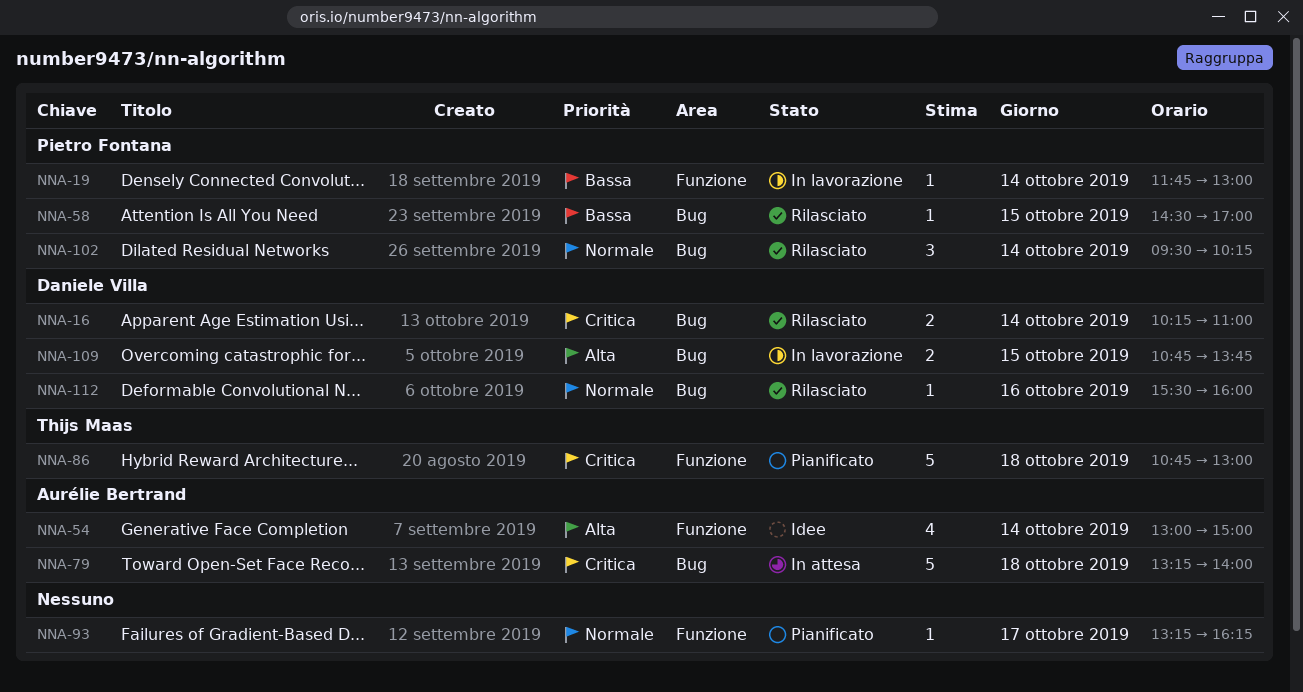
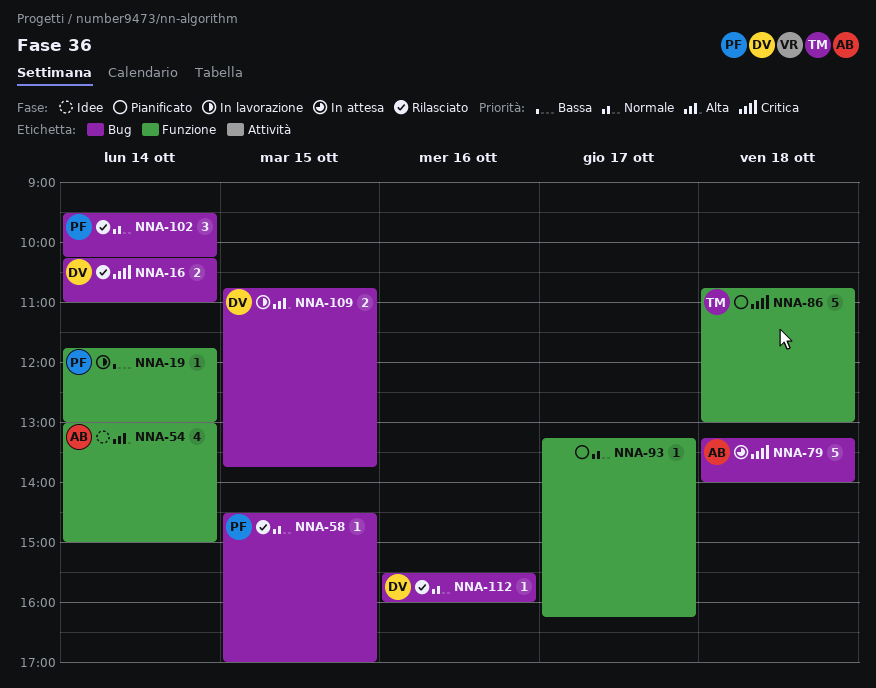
NNA-58, priority: Bassa -> Normale

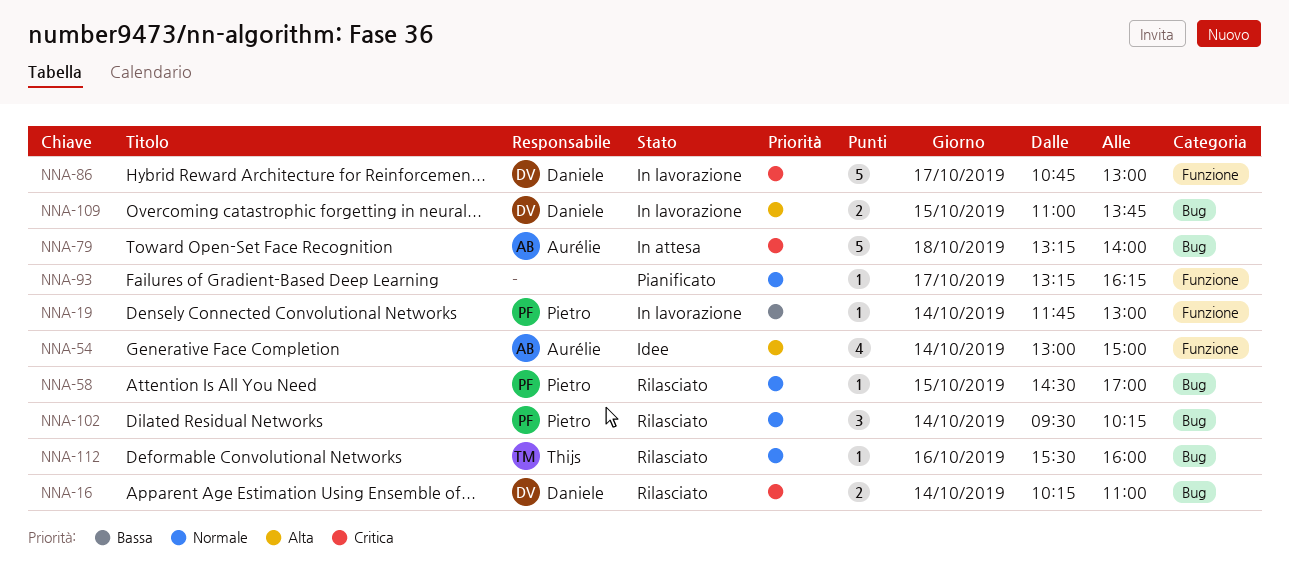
NNA-86, status: Pianificato -> In lavorazione
NNA-86, owner: Thijs -> Daniele
NNA-86, day: Oct 18 -> Oct 17
NNA-109, begins: 10:45 -> 11:00
NNA-112, owner: Daniele -> Thijs

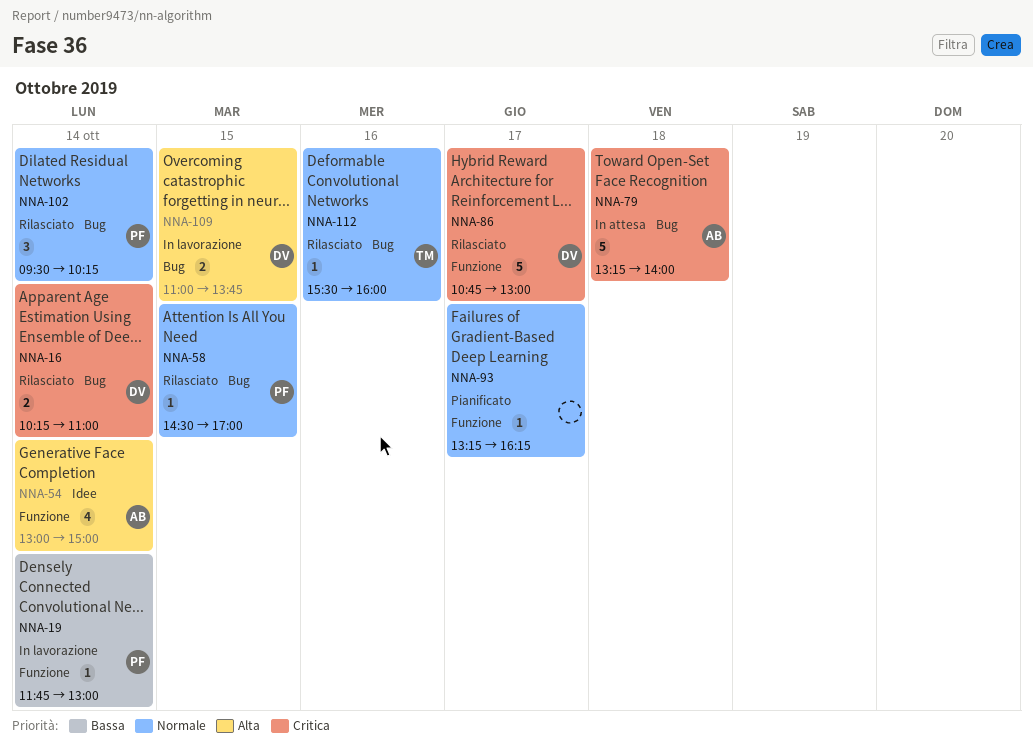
NNA-86, status: In lavorazione -> Rilasciato

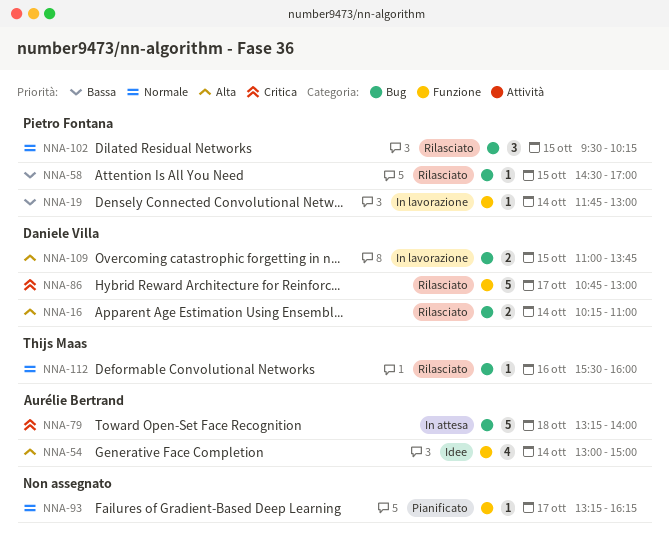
NNA-16, priority: Critica -> Alta
NNA-58, priority: Normale -> Bassa
NNA-102, day: Oct 14 -> Oct 15

